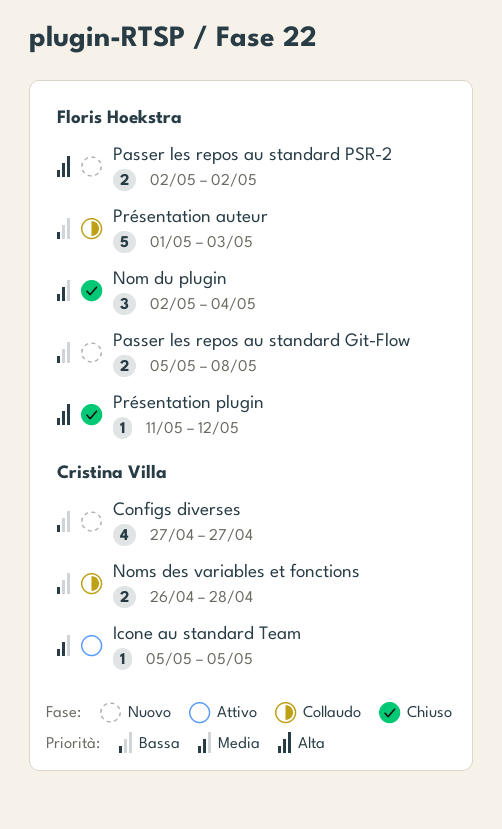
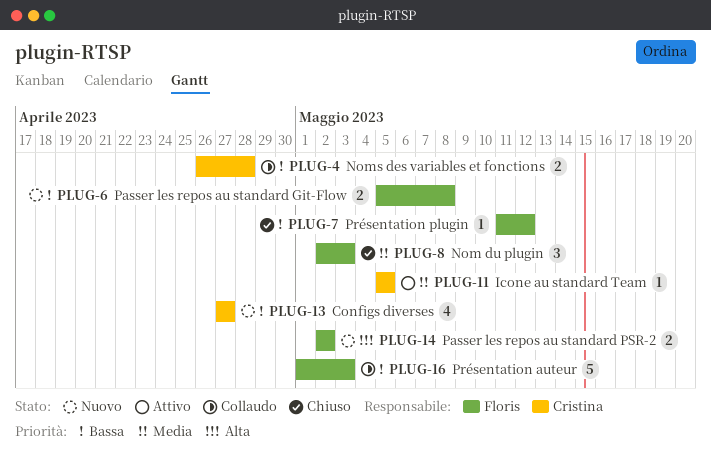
Nom du plugin, due: May 4 -> May 3
Présentation plugin, priority: Alta -> Bassa

